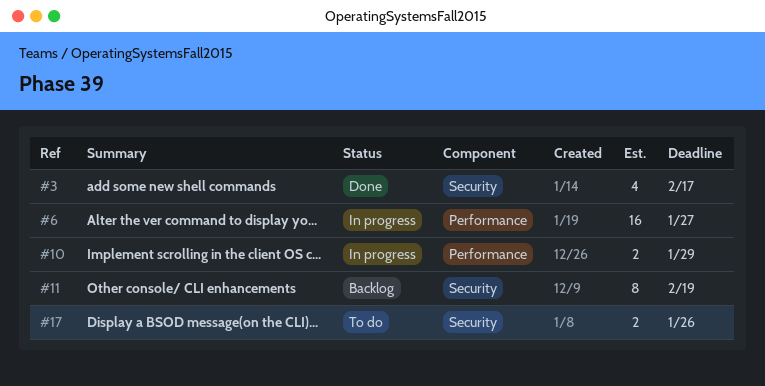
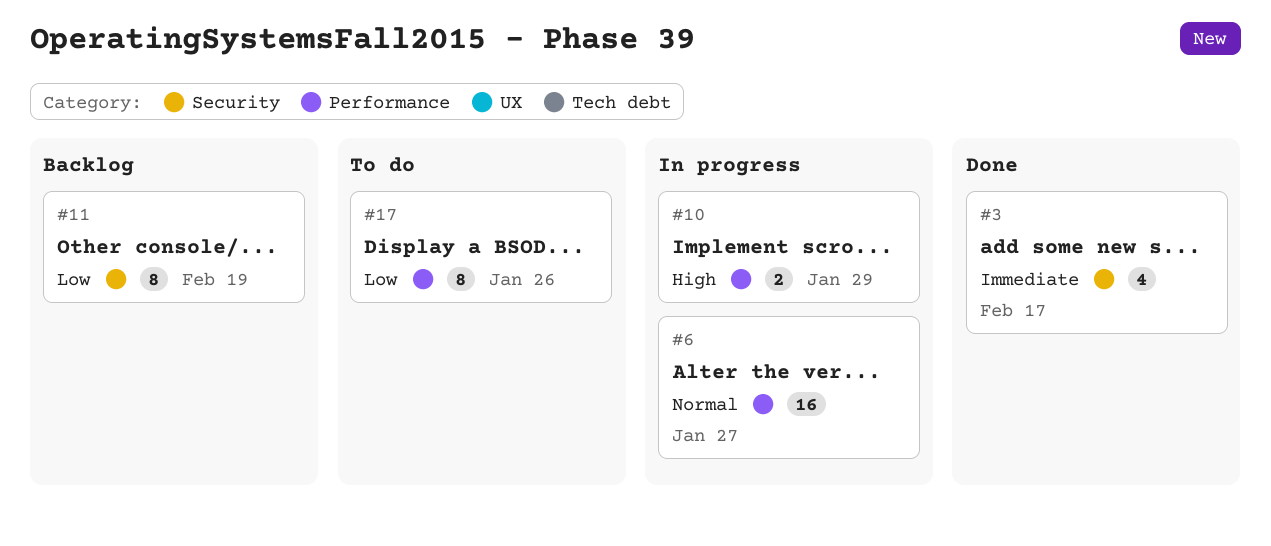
#17, label: Security -> Performance
#17, estimate: 2 -> 8

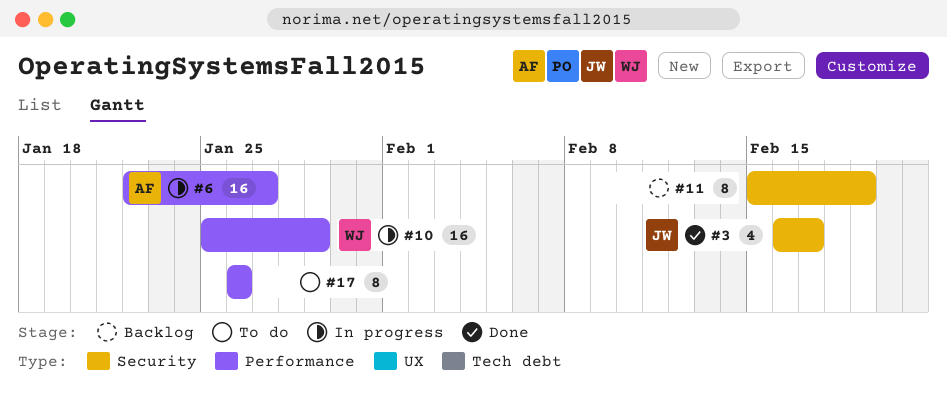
#10, estimate: 2 -> 16

